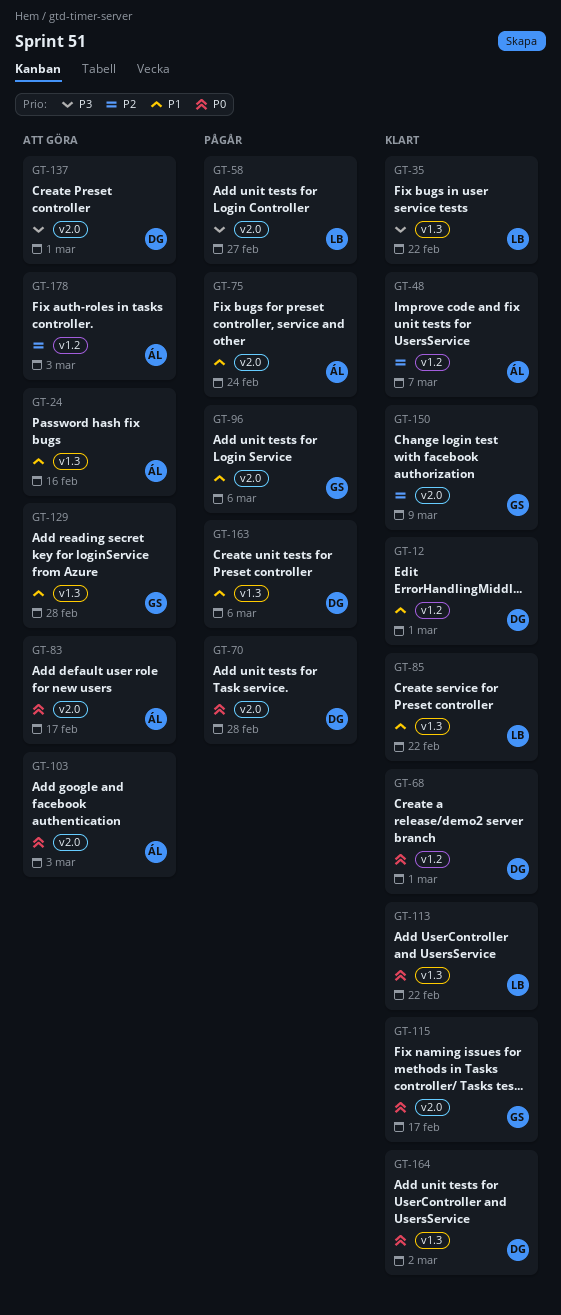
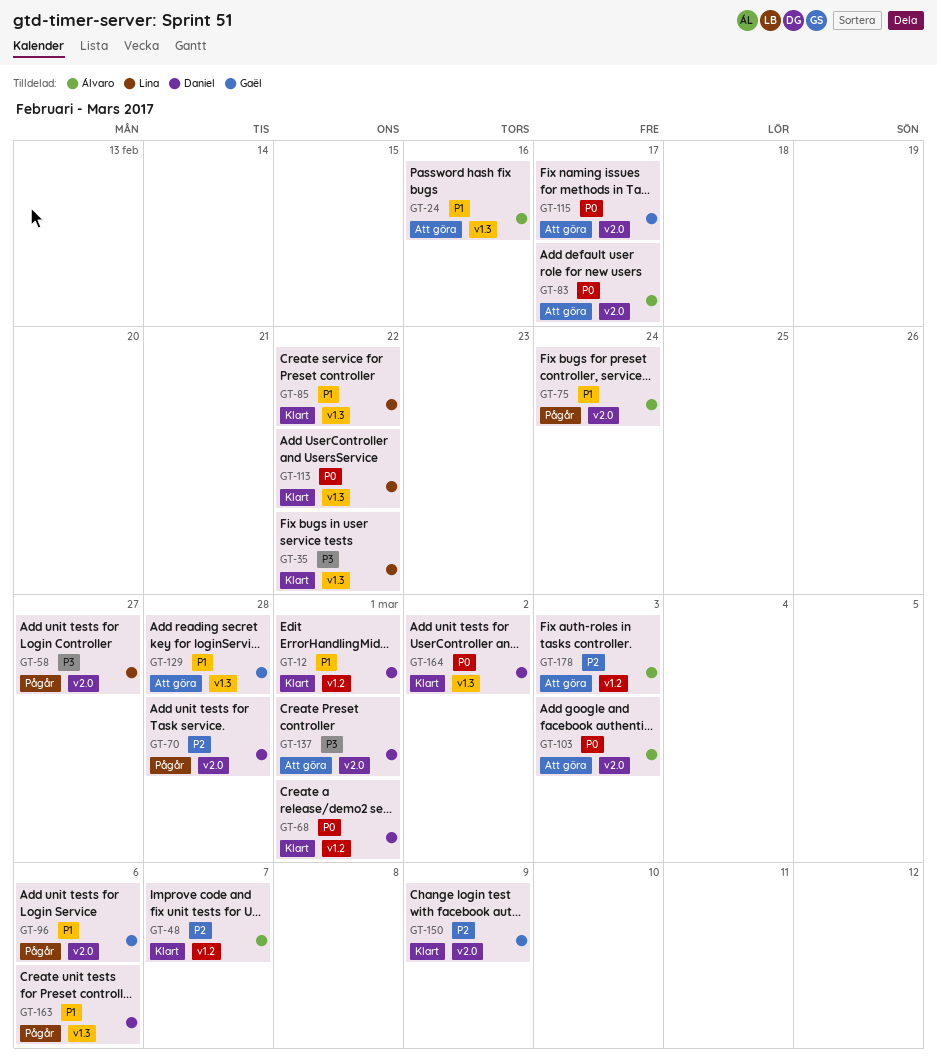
GT-70, priority: P0 -> P2
GT-115, status: Klart -> Att göra

